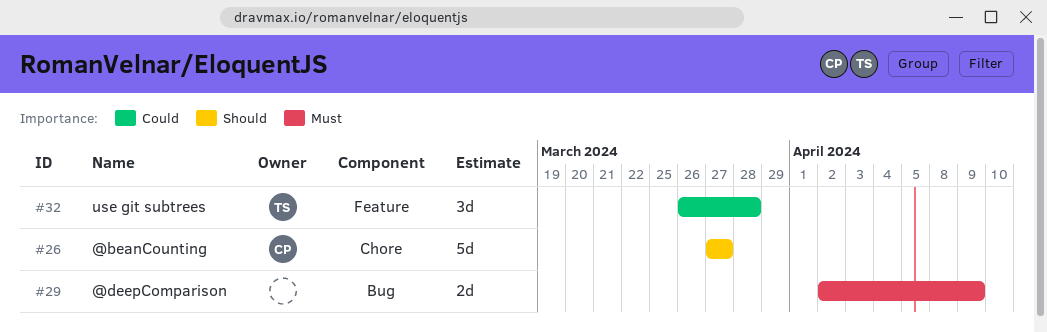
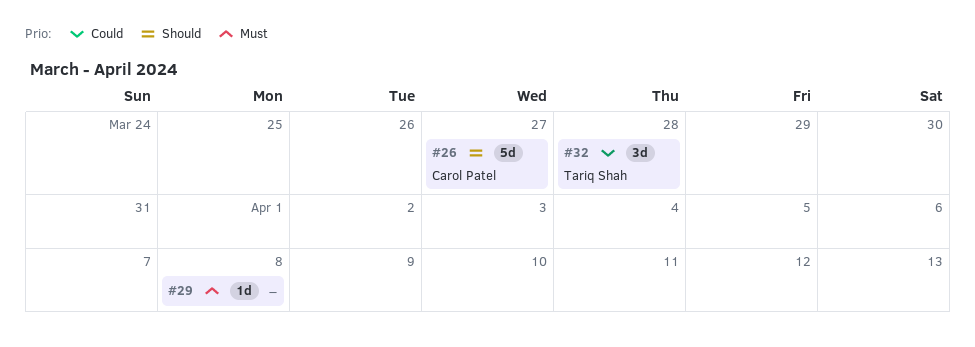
#29, estimate: 2d -> 1d
#29, due: Apr 9 -> Apr 8

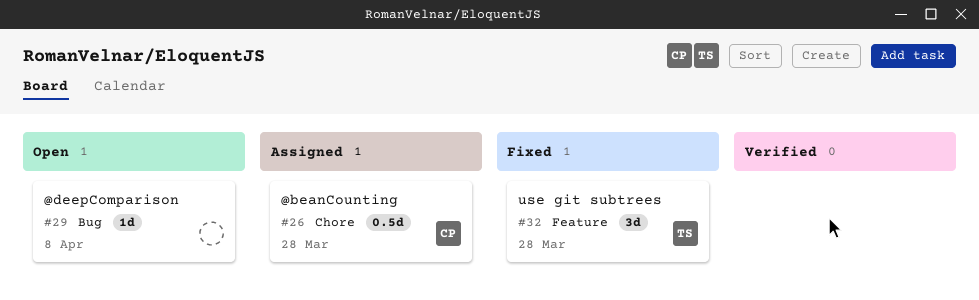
#26, estimate: 5d -> 0.5d
#26, due: Mar 27 -> Mar 28

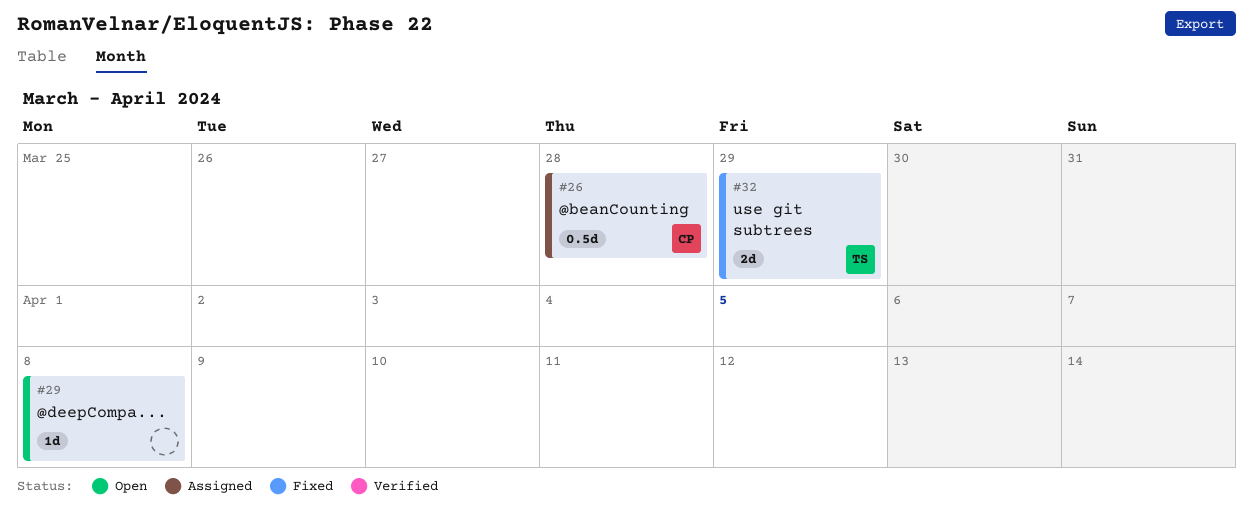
#32, estimate: 3d -> 2d
#32, due: Mar 28 -> Mar 29

